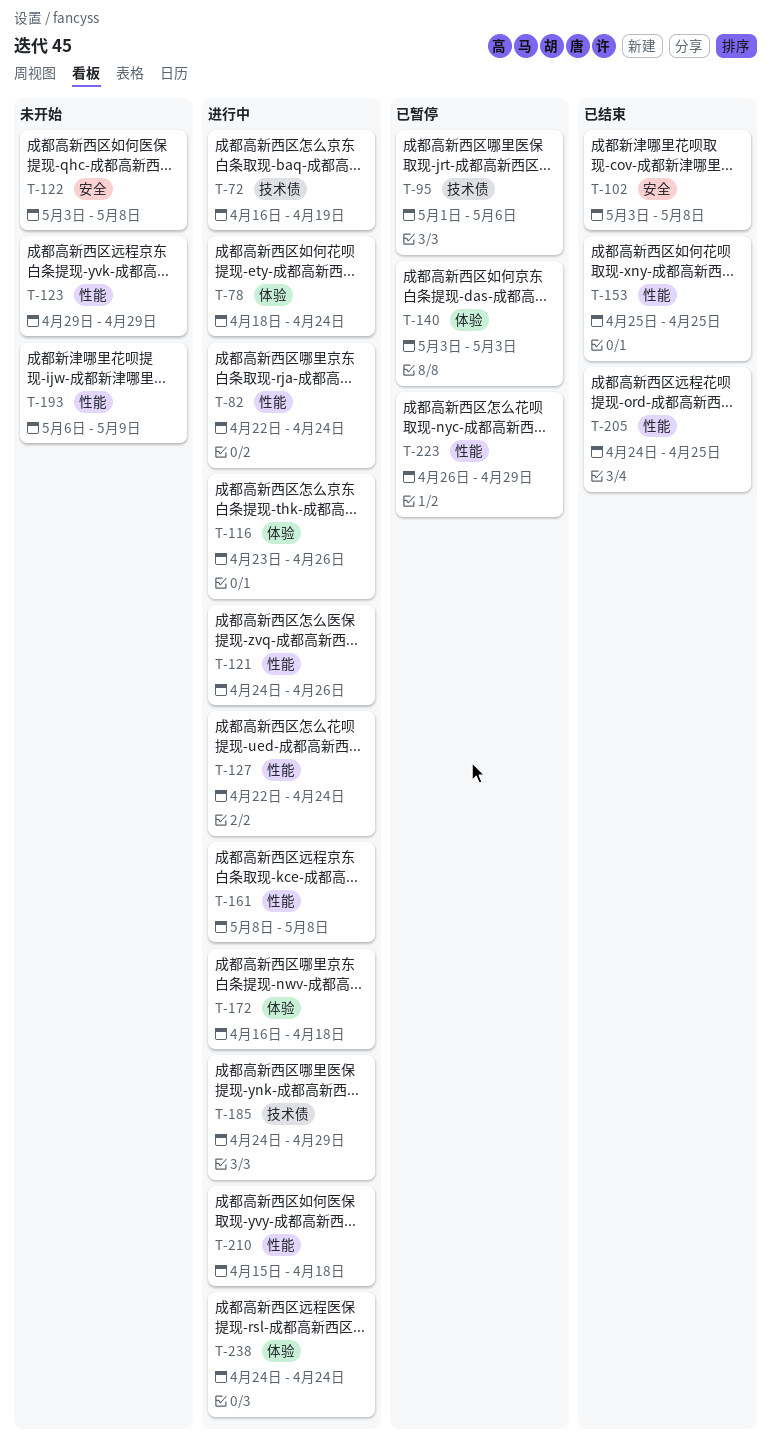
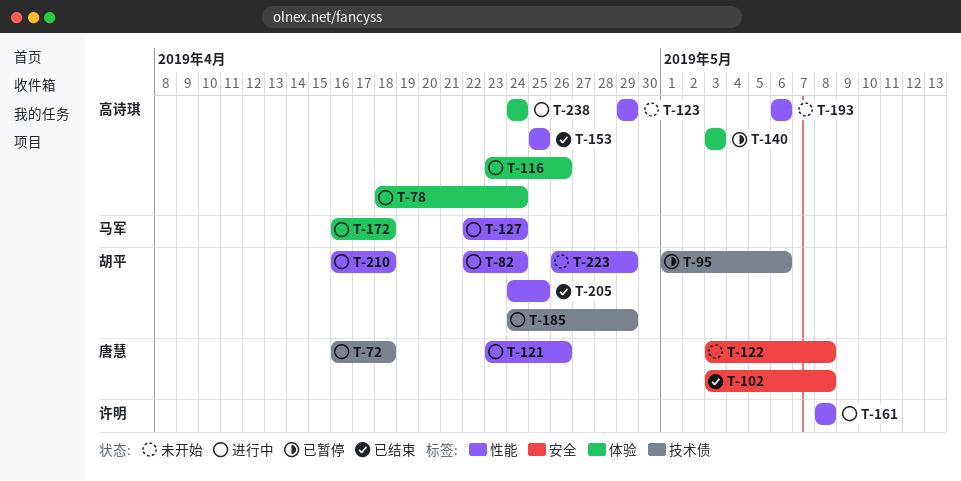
T-72, due: Apr 19 -> Apr 18
T-121, start: Apr 24 -> Apr 23
T-193, due: May 9 -> May 6
T-210, start: Apr 15 -> Apr 16
T-223, status: 已暂停 -> 未开始

